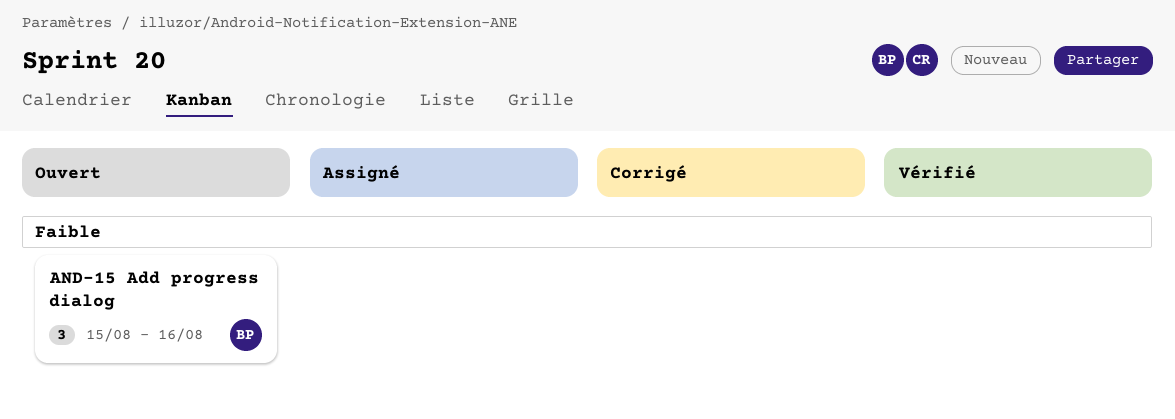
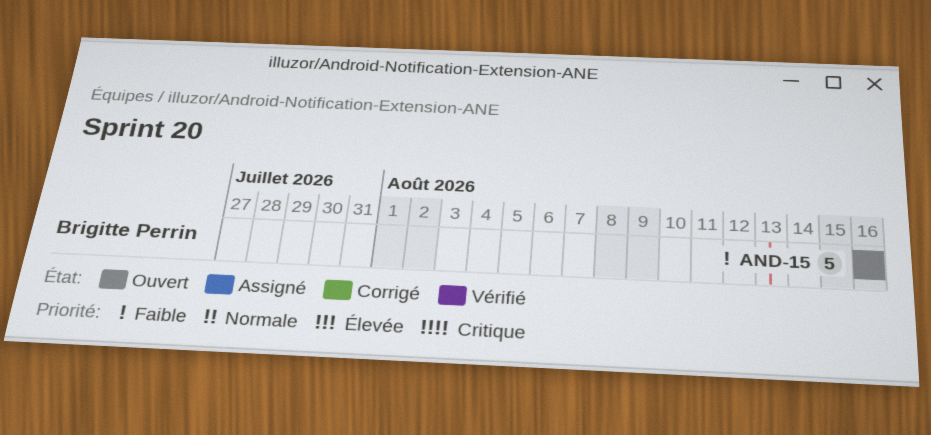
AND-15, estimate: 3 -> 5
AND-15, start: Aug 15 -> Aug 16

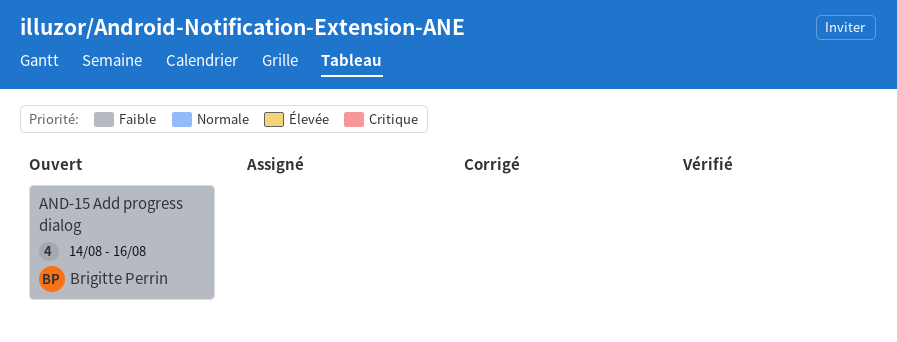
AND-15, estimate: 5 -> 4
AND-15, start: Aug 16 -> Aug 14

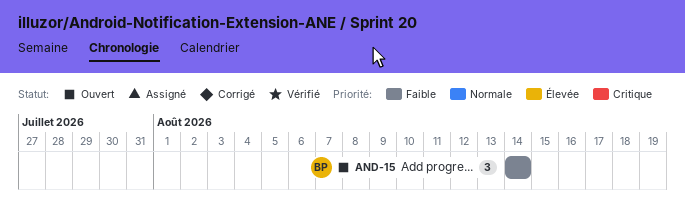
AND-15, estimate: 4 -> 3
AND-15, due: Aug 16 -> Aug 14

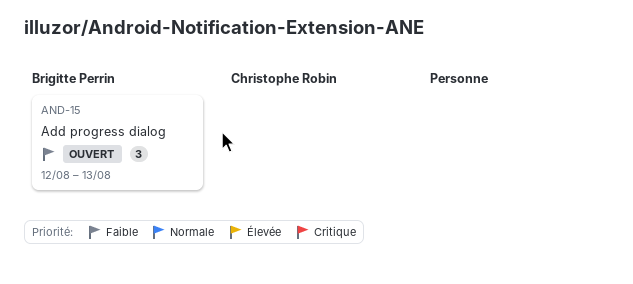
AND-15, start: Aug 14 -> Aug 12
AND-15, due: Aug 14 -> Aug 13

